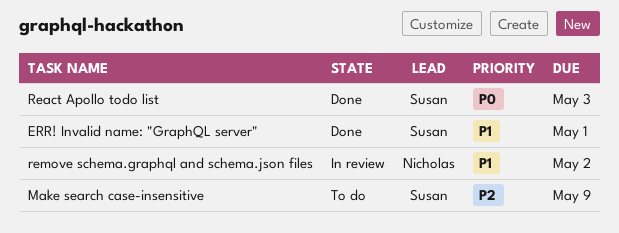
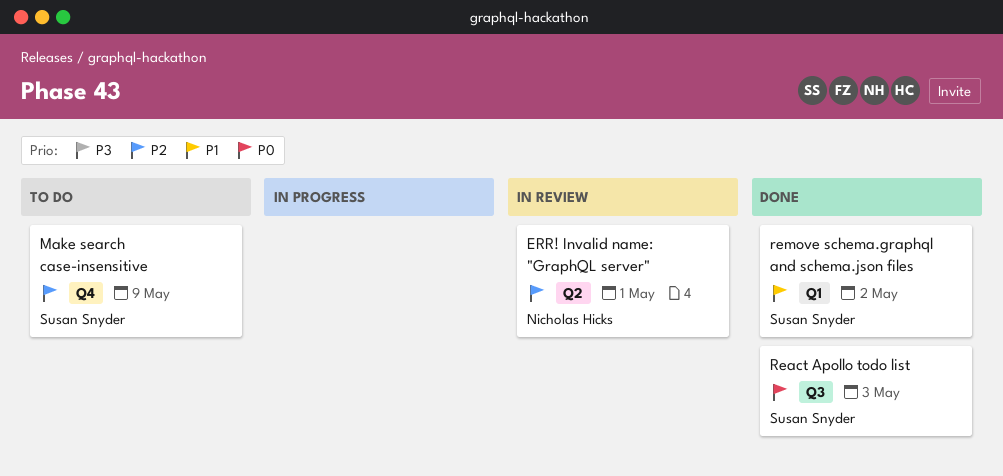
ERR! Invalid name: "GraphQL server", status: Done -> In review
ERR! Invalid name: "GraphQL server", owner: Susan Snyder -> Nicholas Hicks
ERR! Invalid name: "GraphQL server", priority: P1 -> P2
remove schema.graphql and schema.json files, status: In review -> Done
remove schema.graphql and schema.json files, owner: Nicholas Hicks -> Susan Snyder

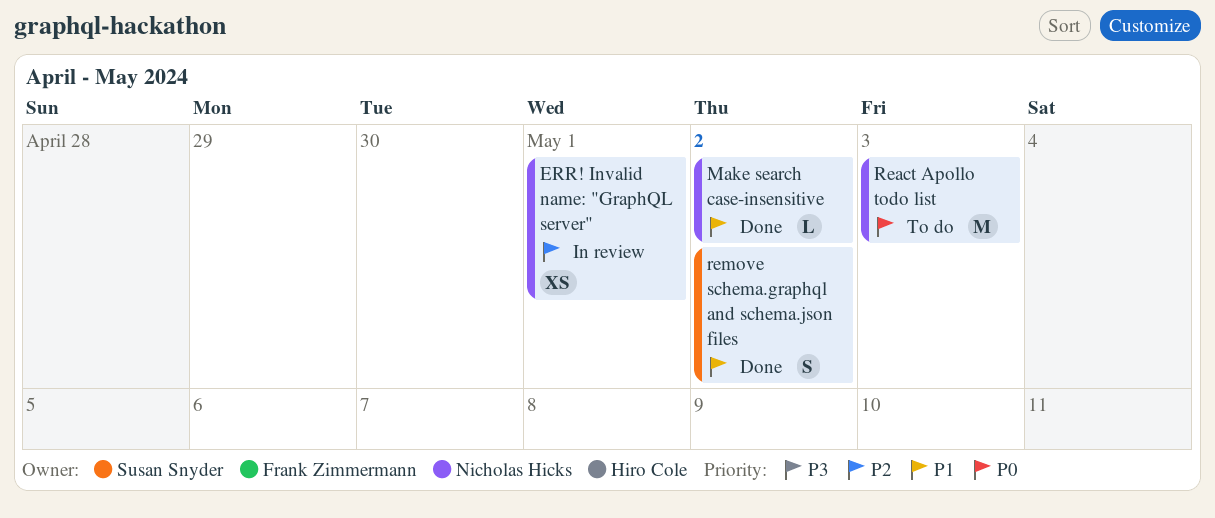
Make search case-insensitive, status: To do -> Done
Make search case-insensitive, owner: Susan Snyder -> Nicholas Hicks
Make search case-insensitive, priority: P2 -> P1
Make search case-insensitive, due: May 9 -> May 2
React Apollo todo list, status: Done -> To do
React Apollo todo list, owner: Susan Snyder -> Nicholas Hicks

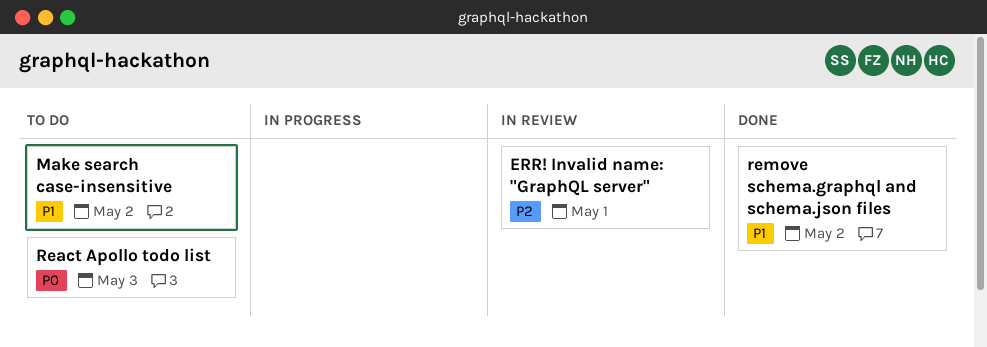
Make search case-insensitive, status: Done -> To do

